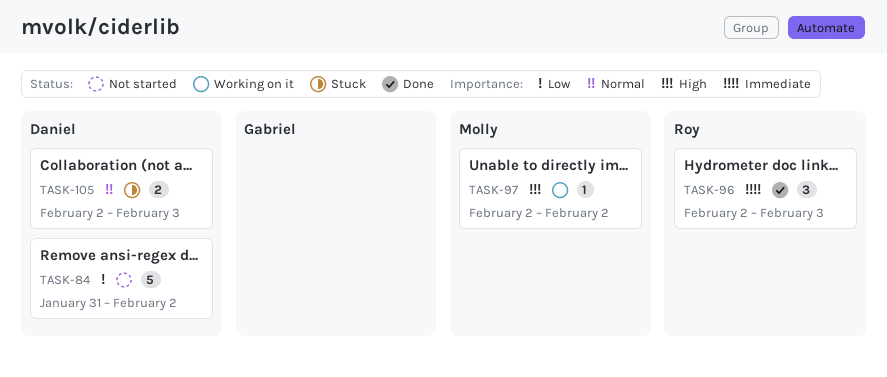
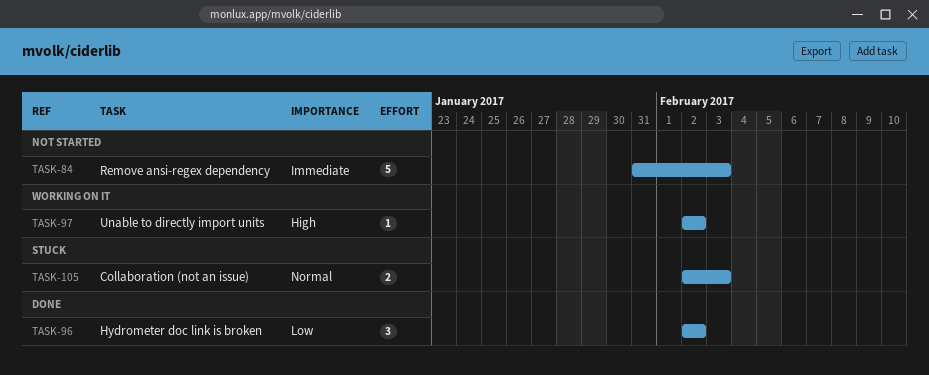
TASK-84, priority: Low -> Immediate
TASK-84, due: Feb 2 -> Feb 3
TASK-96, priority: Immediate -> Low
TASK-96, due: Feb 3 -> Feb 2

